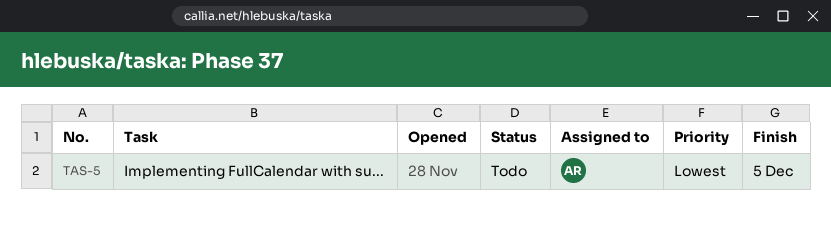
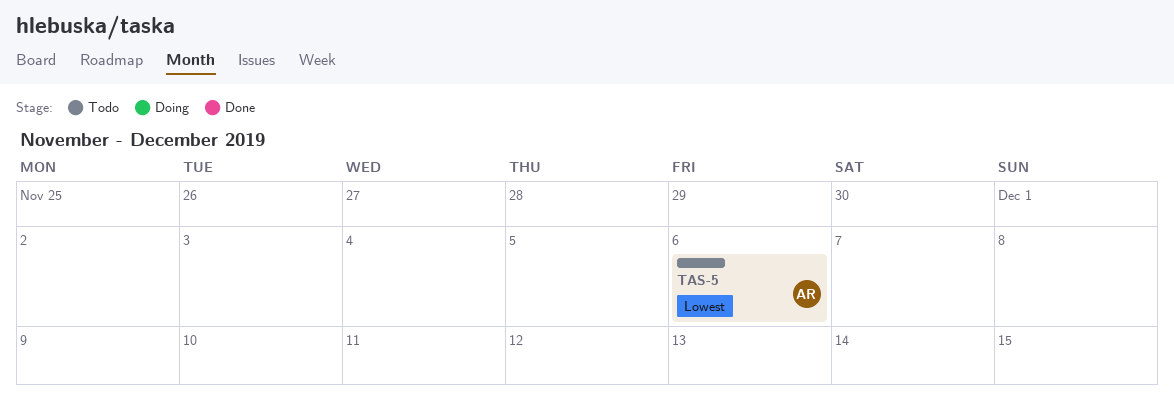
TAS-5, due: Dec 5 -> Dec 6

